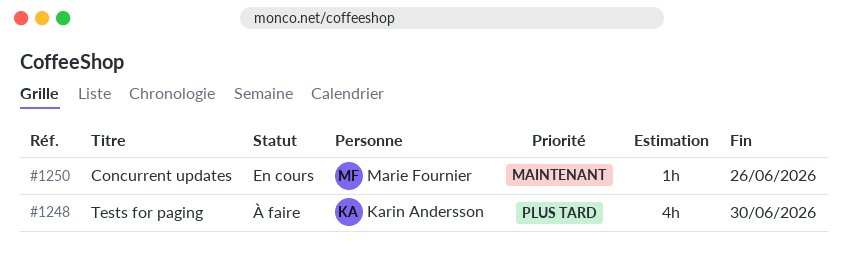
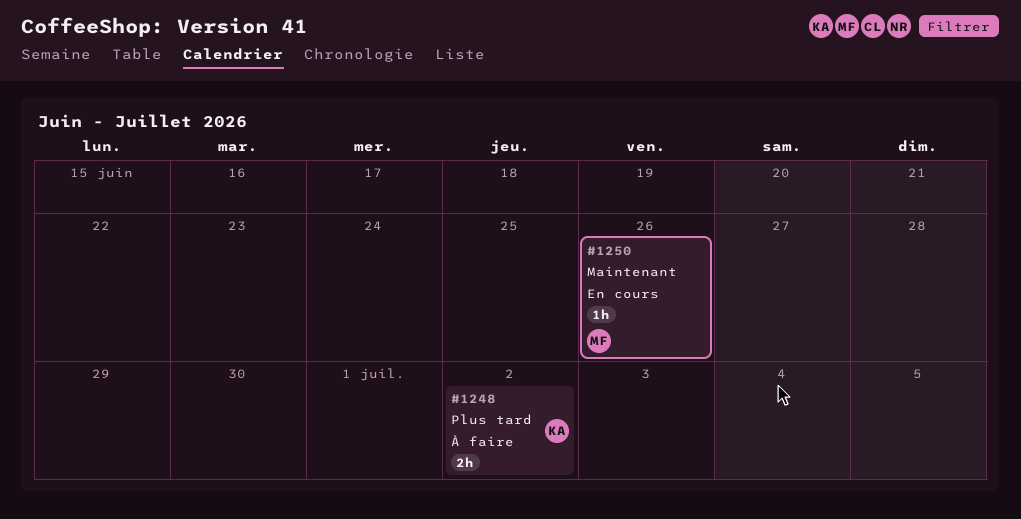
#1248, estimate: 4h -> 2h
#1248, due: Jun 30 -> Jul 2

